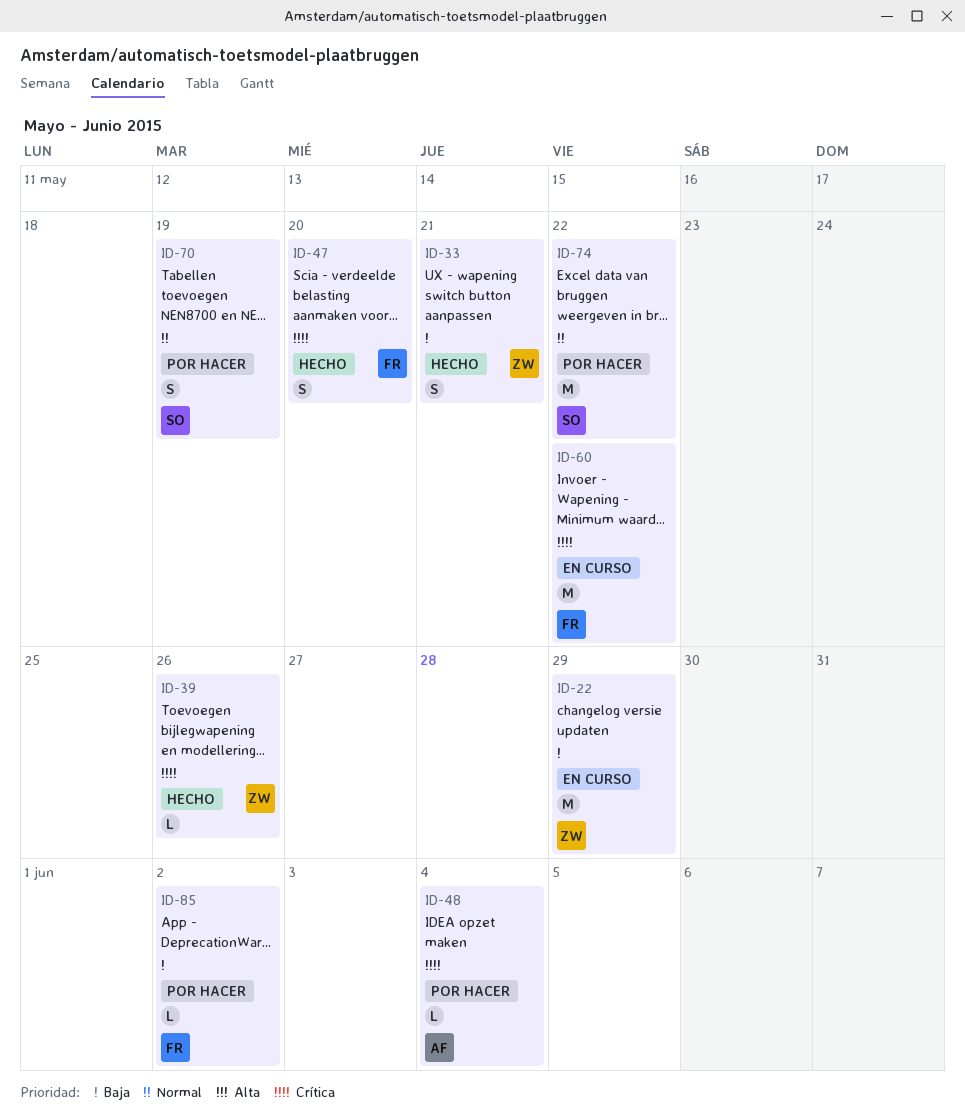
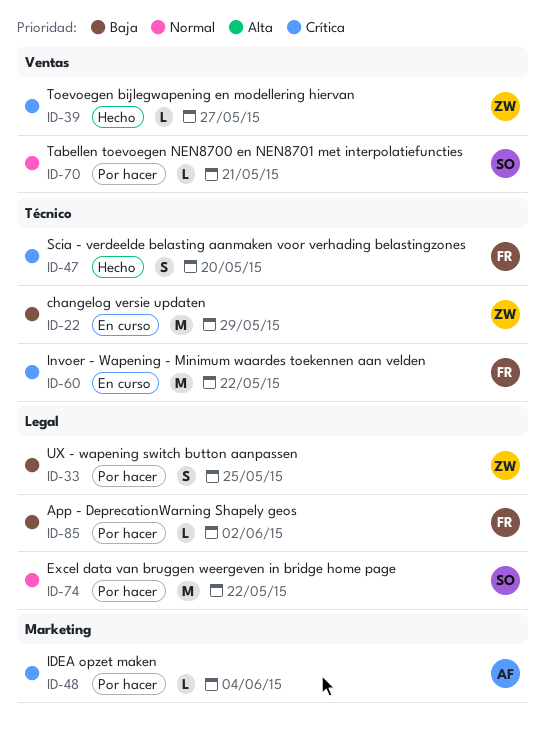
ID-33, status: Hecho -> Por hacer
ID-33, due: May 21 -> May 25
ID-39, due: May 26 -> May 27
ID-70, estimate: S -> L
ID-70, due: May 19 -> May 21

